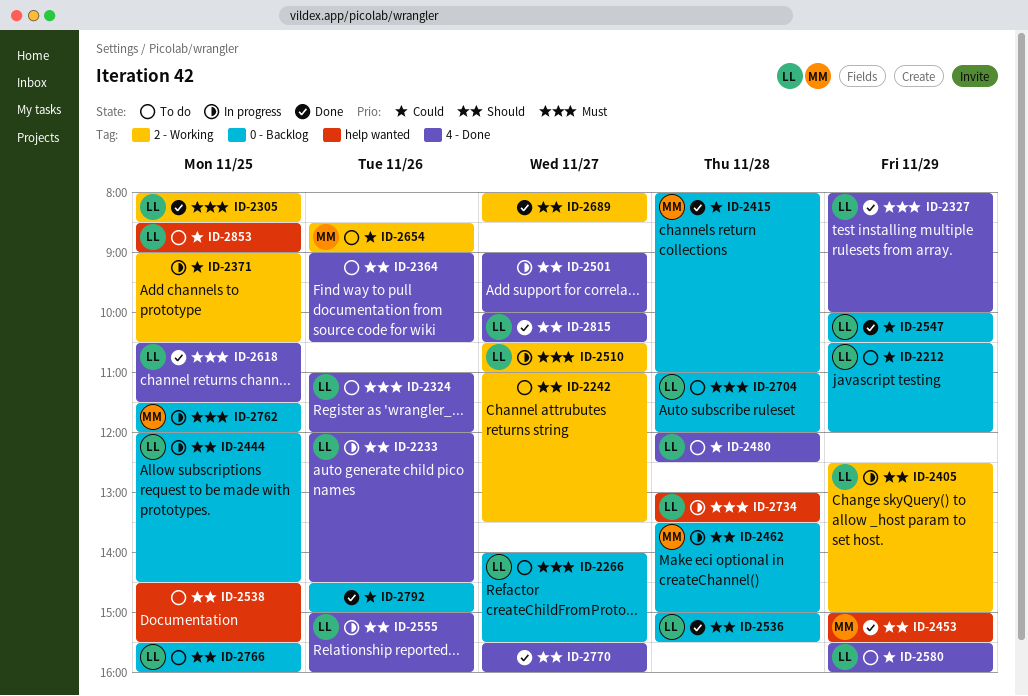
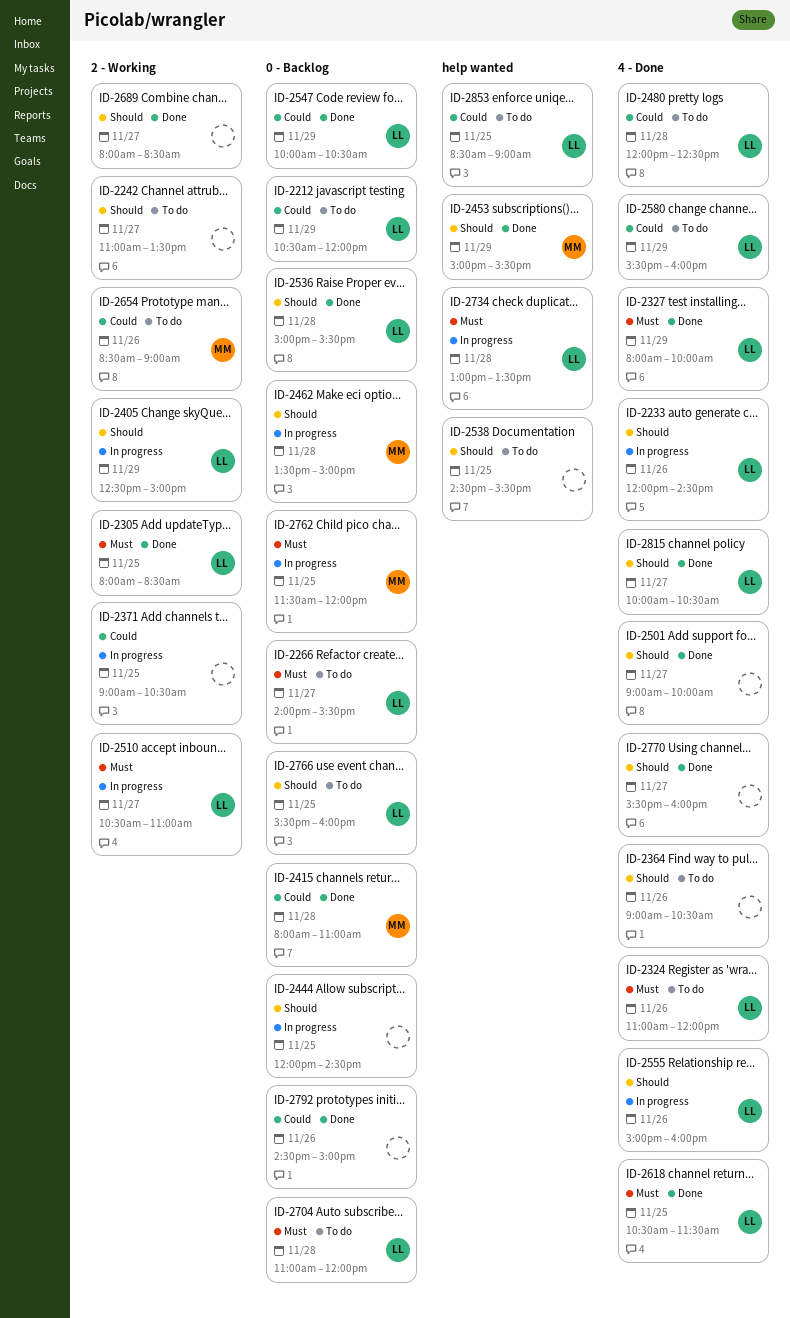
ID-2444, owner: LL -> none
ID-2501, status: In progress -> Done

